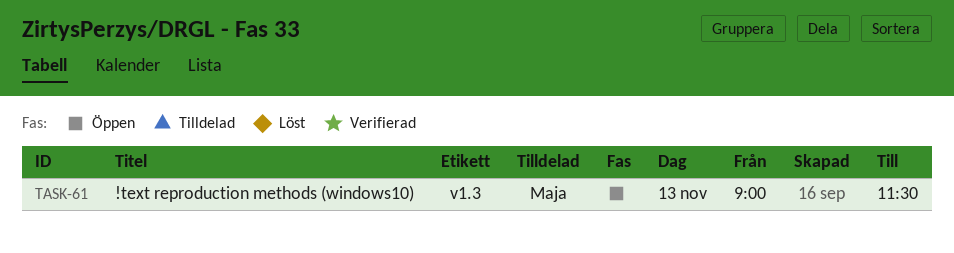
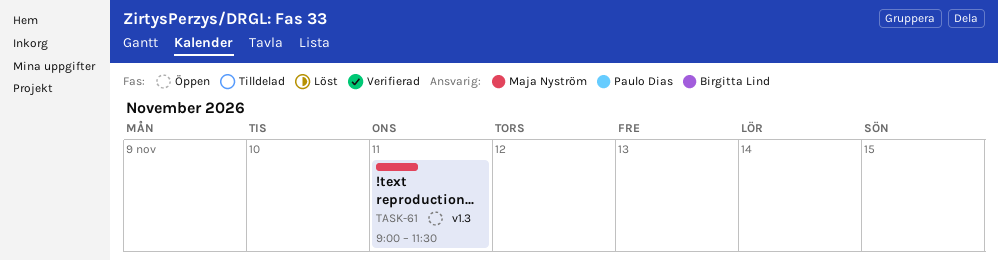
TASK-61, day: Nov 13 -> Nov 11

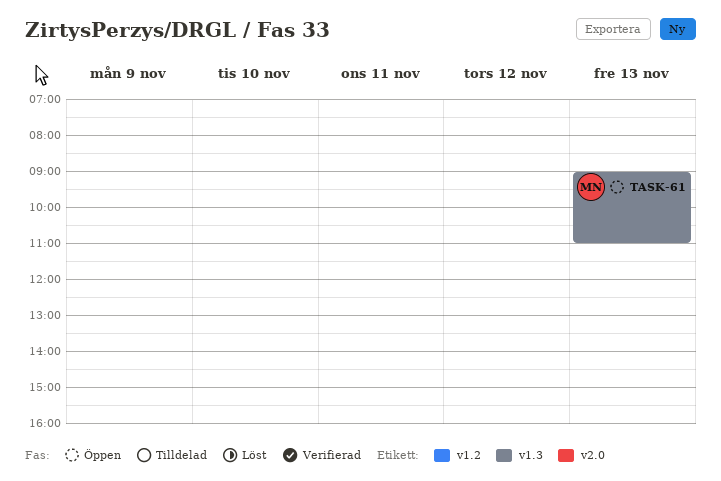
TASK-61, day: Nov 11 -> Nov 13
TASK-61, ends: 11:30 -> 11:00

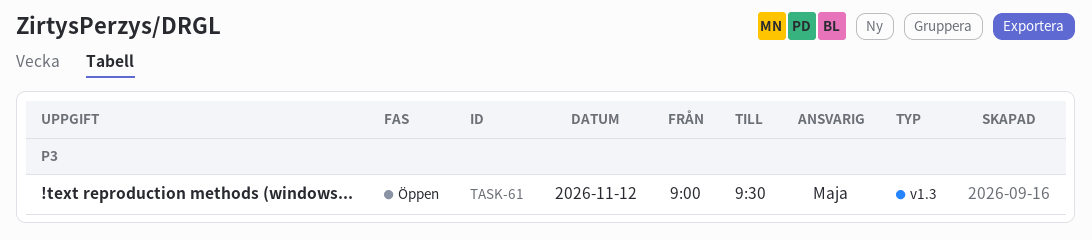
TASK-61, day: Nov 13 -> Nov 12
TASK-61, ends: 11:00 -> 09:30

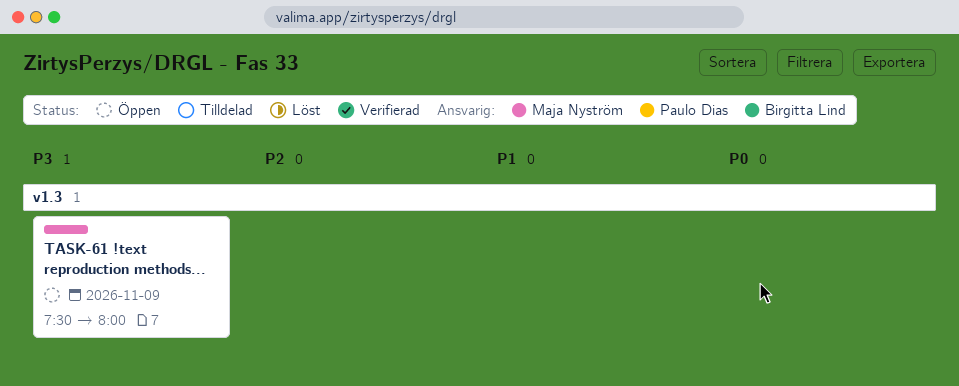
TASK-61, day: Nov 12 -> Nov 9
TASK-61, begins: 09:00 -> 07:30
TASK-61, ends: 09:30 -> 08:00

